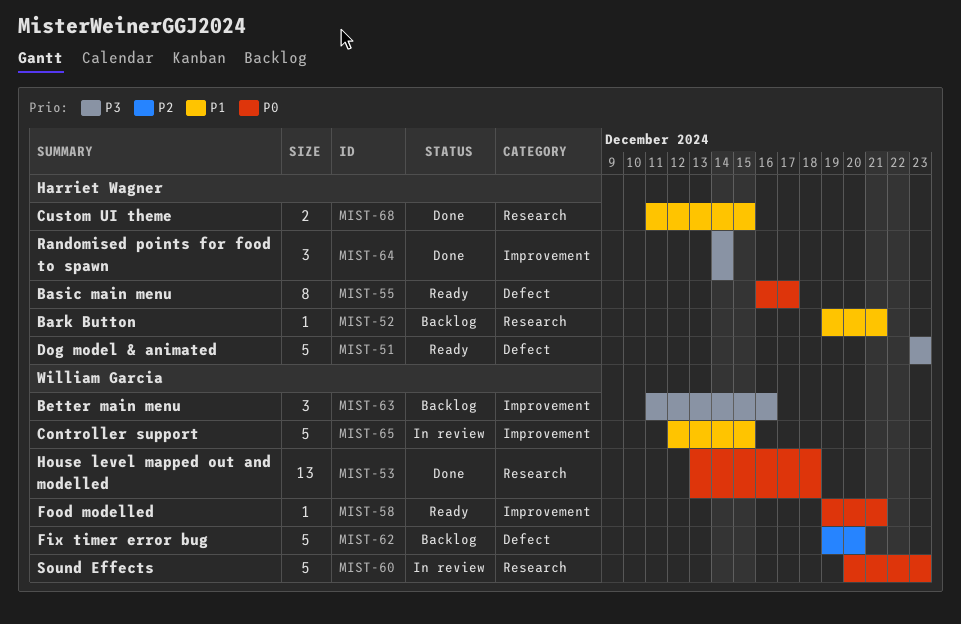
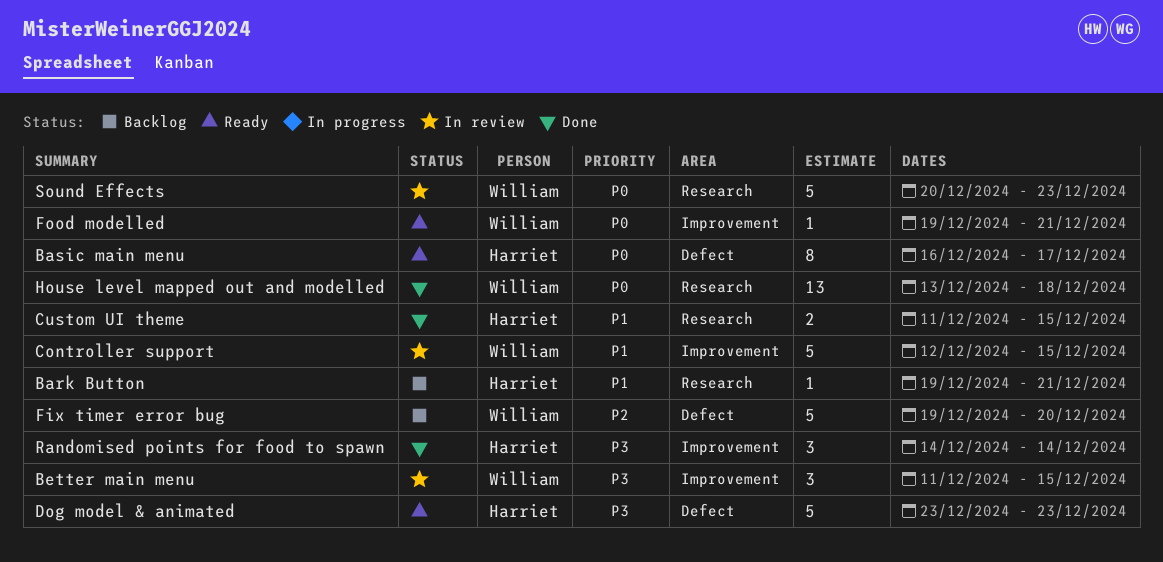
Better main menu, status: Backlog -> In review
Better main menu, due: Dec 16 -> Dec 15

